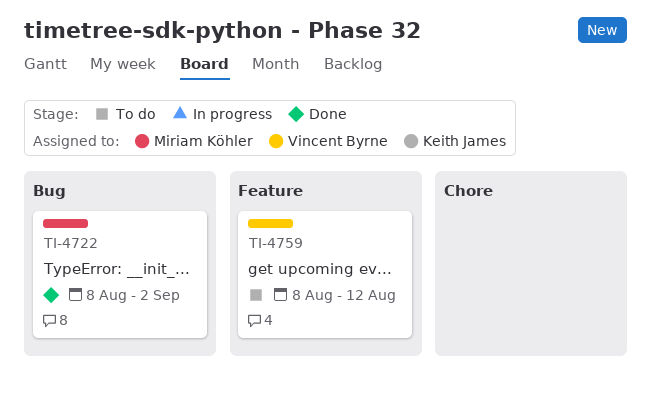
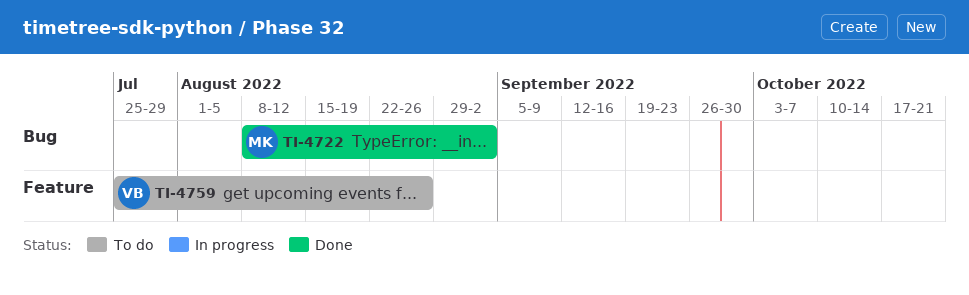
TI-4759, start: Aug 8 -> Jul 25
TI-4759, due: Aug 12 -> Aug 26

